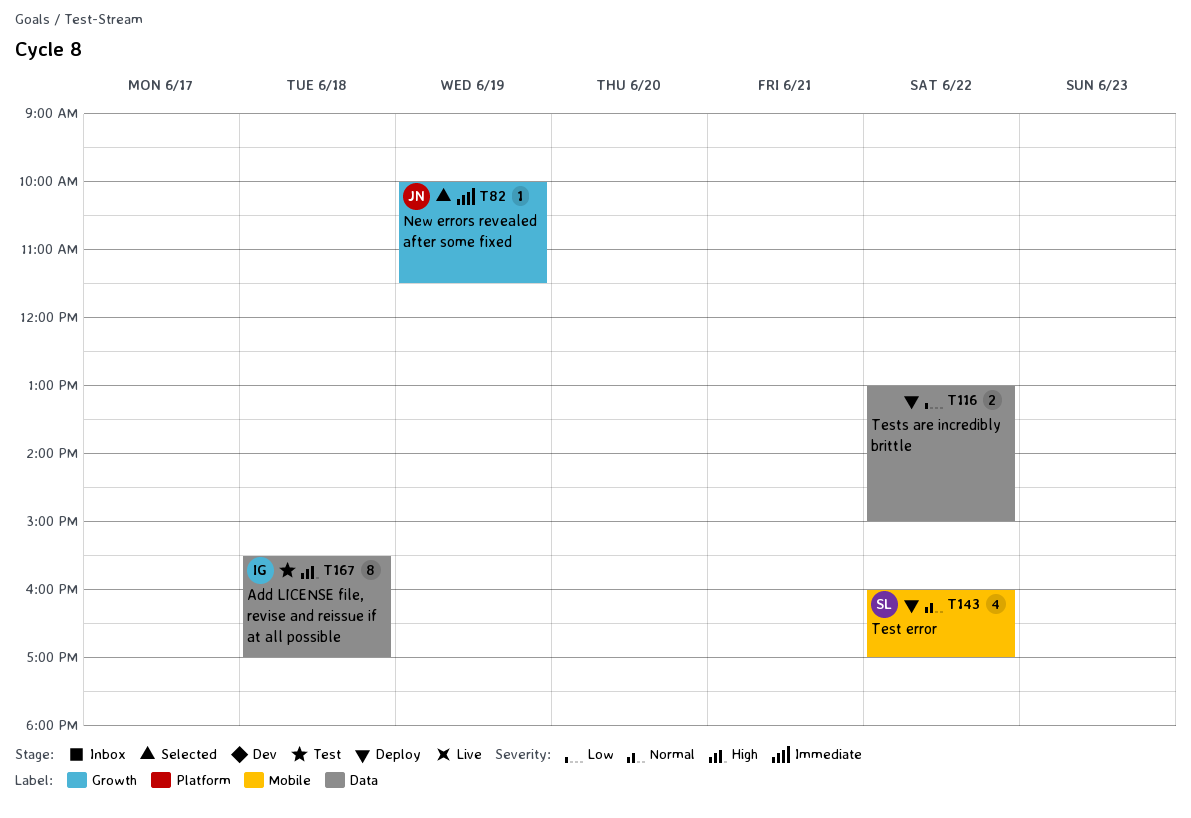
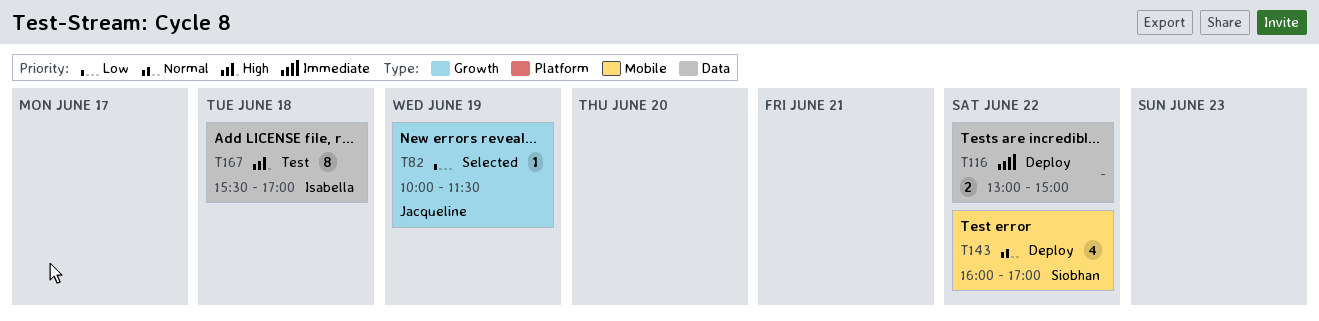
T82, priority: Immediate -> Low
T116, priority: Low -> Immediate

